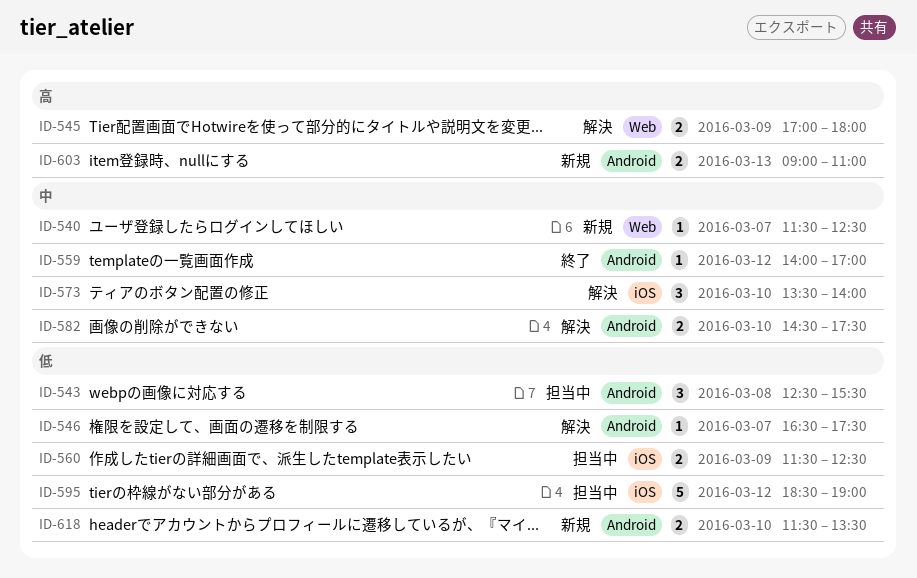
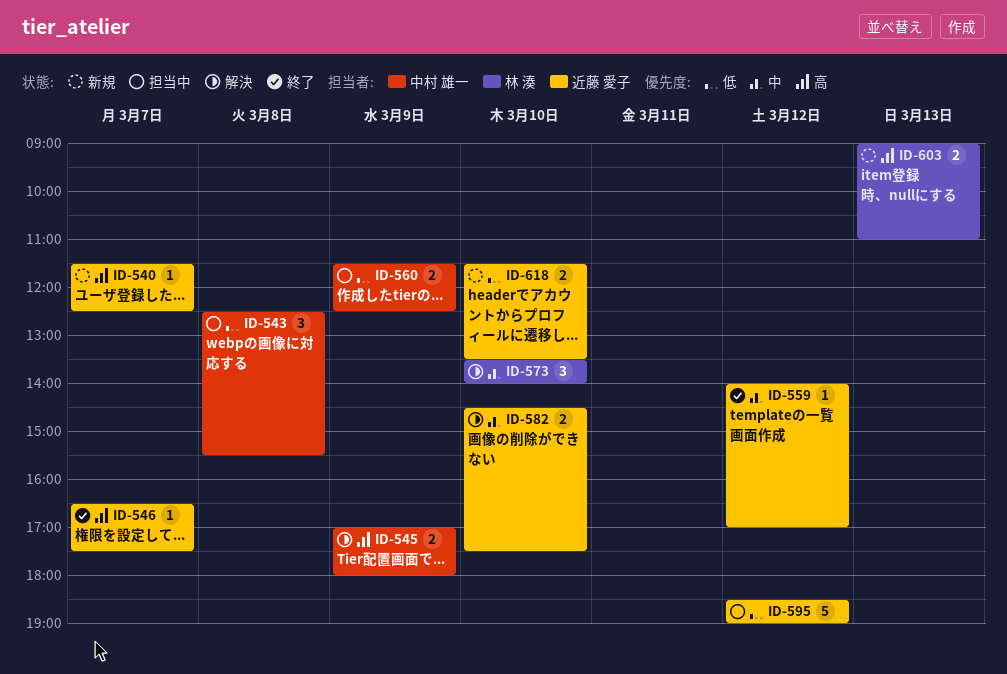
ID-540, priority: 中 -> 高
ID-546, status: 解決 -> 終了
ID-546, priority: 低 -> 高

